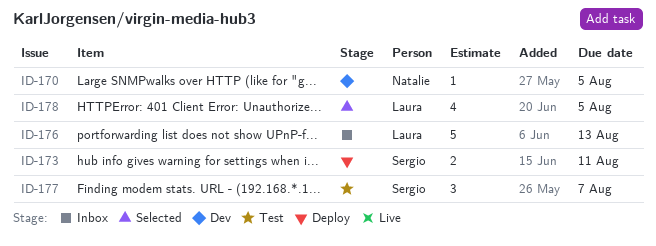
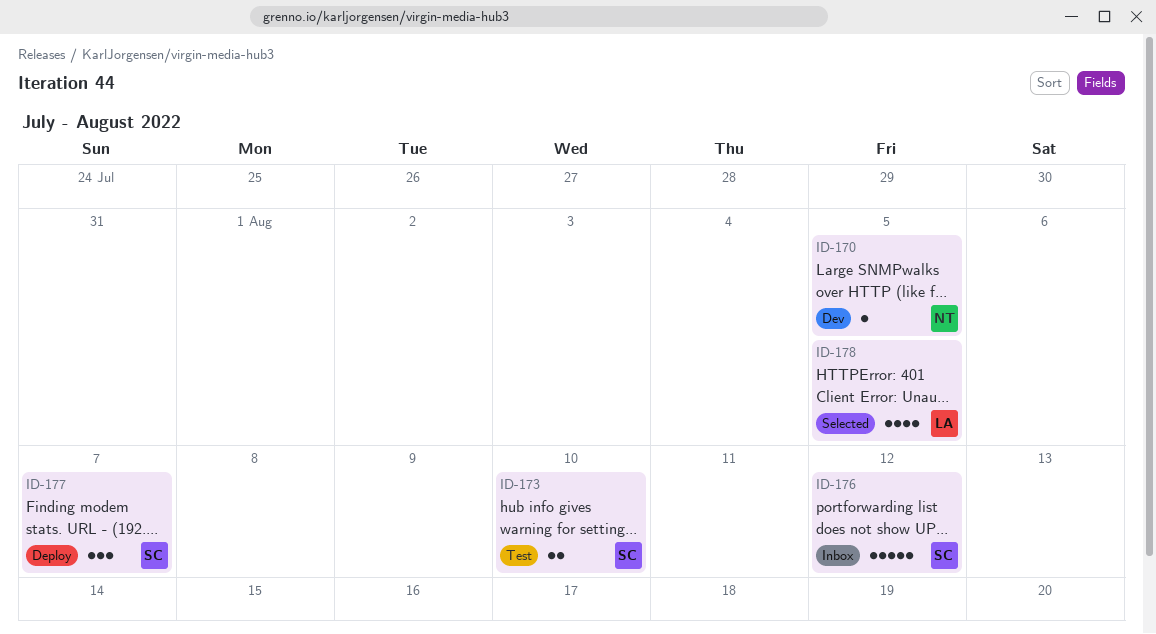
ID-173, status: Deploy -> Test
ID-173, due: Aug 11 -> Aug 10
ID-176, owner: Laura -> Sergio
ID-176, due: Aug 13 -> Aug 12
ID-177, status: Test -> Deploy

